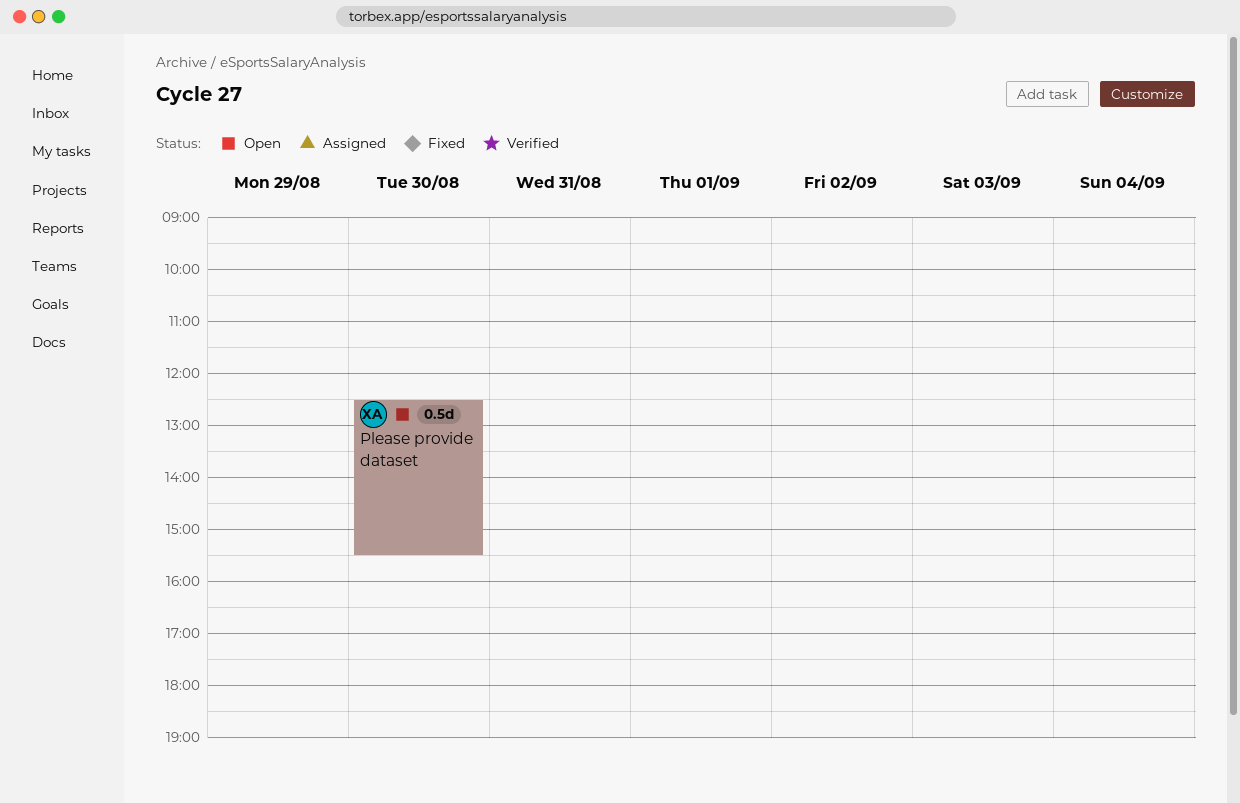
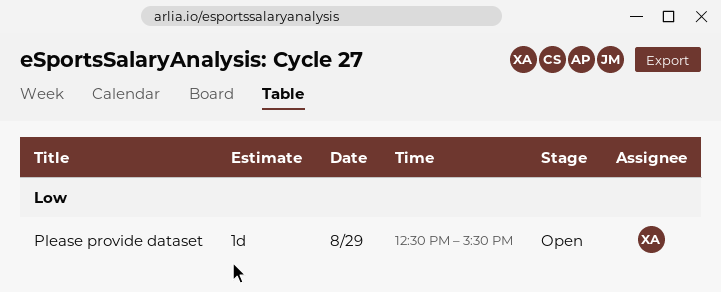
Please provide dataset, estimate: 0.5d -> 1d
Please provide dataset, day: Aug 30 -> Aug 29

